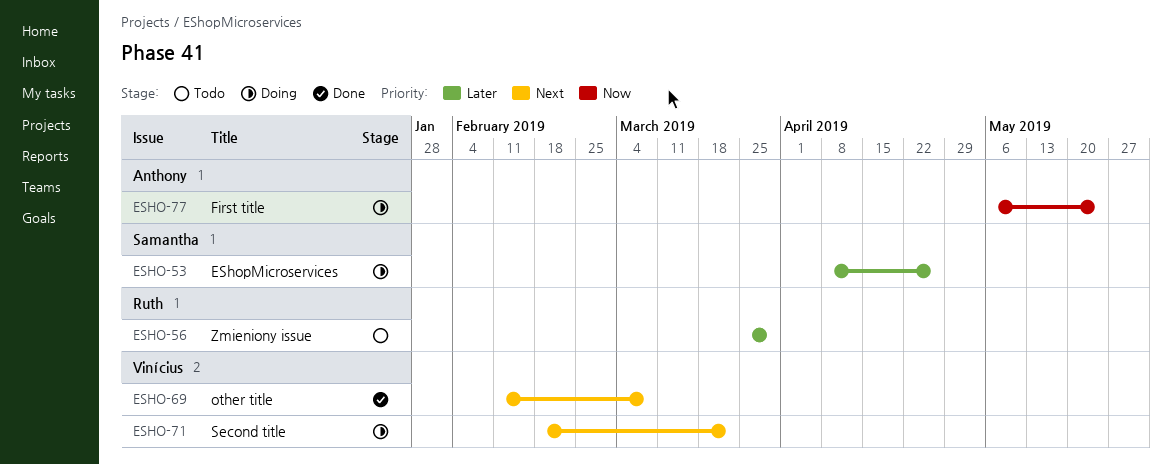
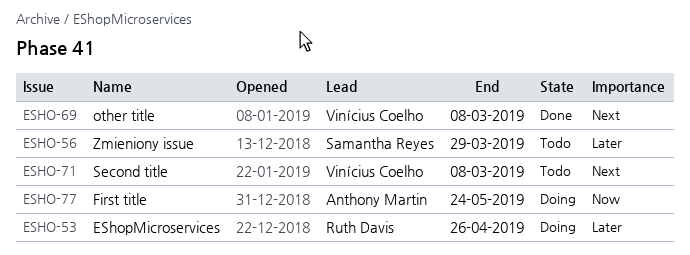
ESHO-53, owner: Samantha Reyes -> Ruth Davis
ESHO-56, owner: Ruth Davis -> Samantha Reyes
ESHO-71, status: Doing -> Todo
ESHO-71, due: Mar 22 -> Mar 8

